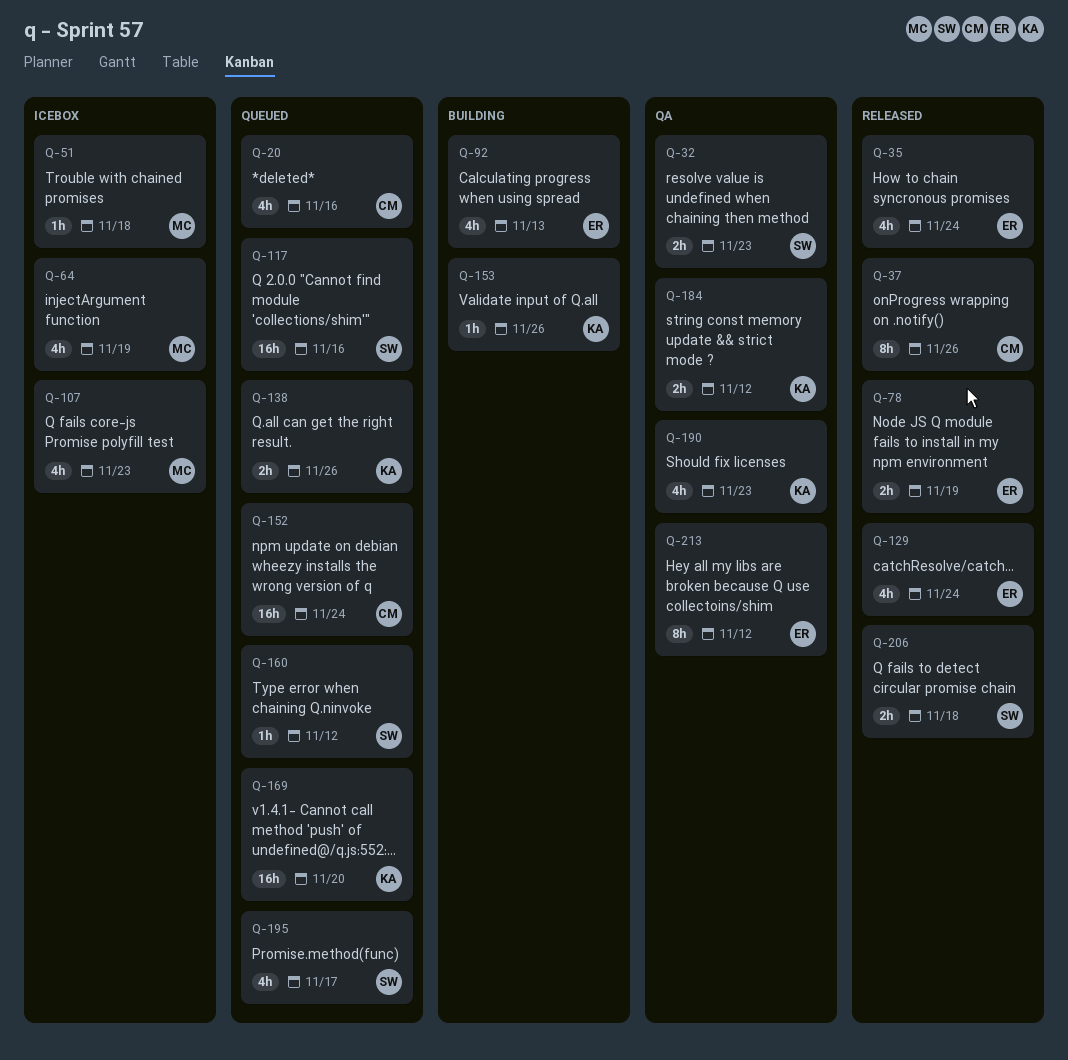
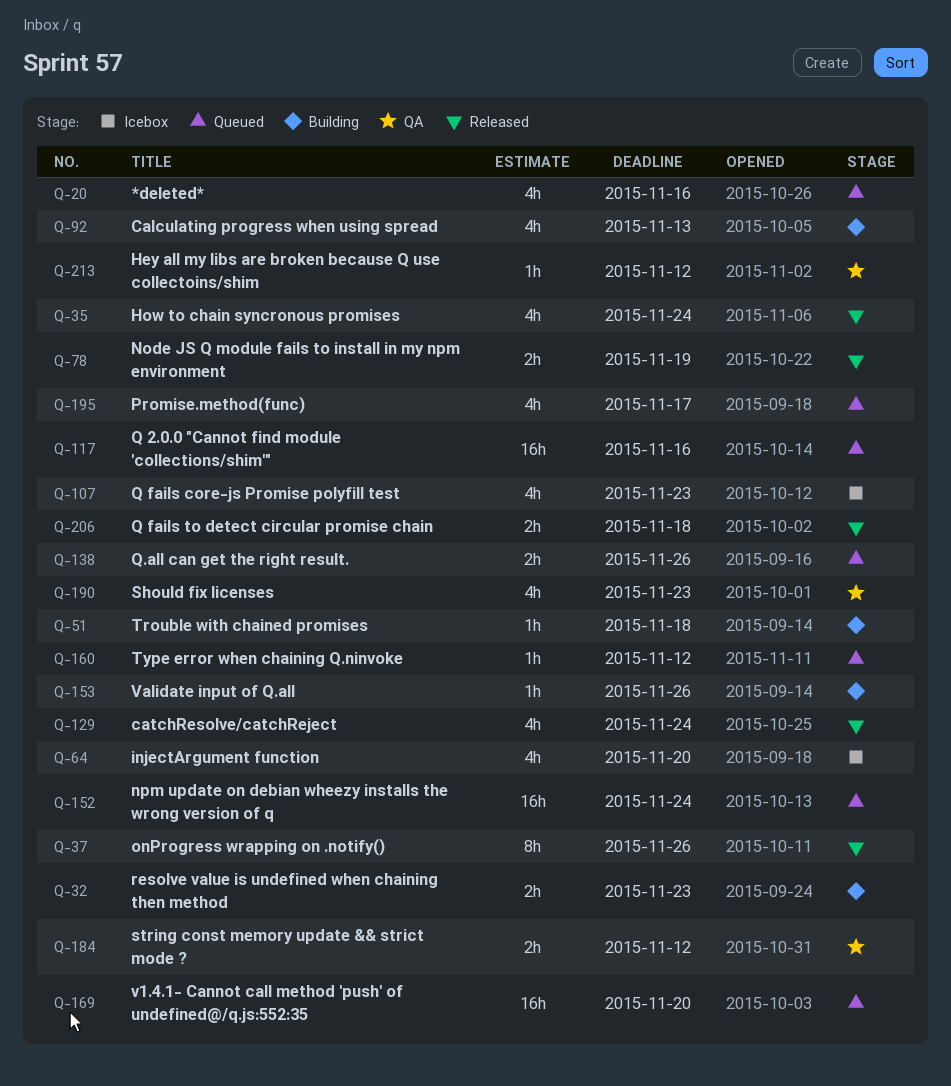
Q-32, status: QA -> Building
Q-51, status: Icebox -> Building
Q-64, due: Nov 19 -> Nov 20
Q-213, estimate: 8h -> 1h

